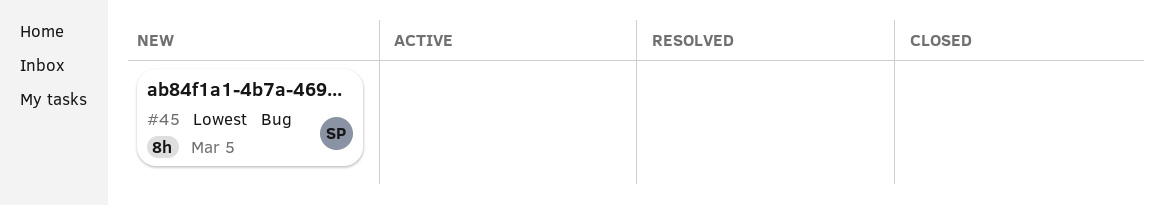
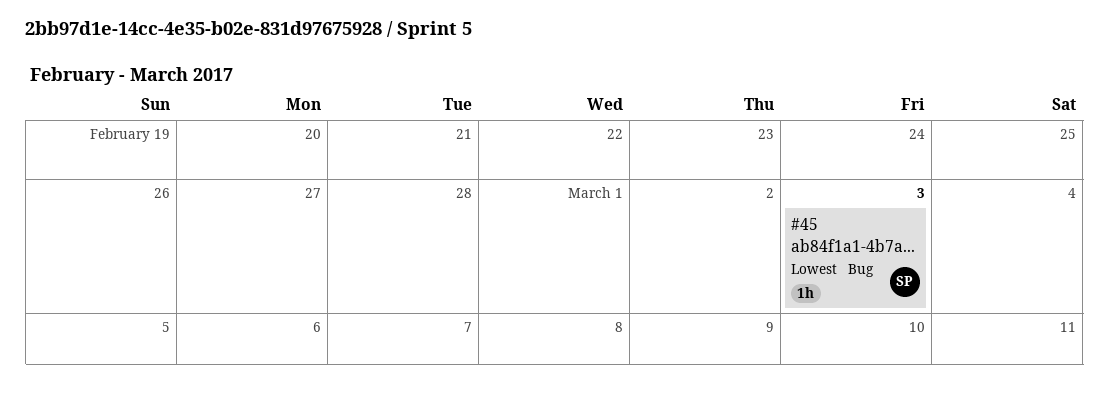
#45, estimate: 8h -> 1h
#45, due: Mar 5 -> Mar 3

